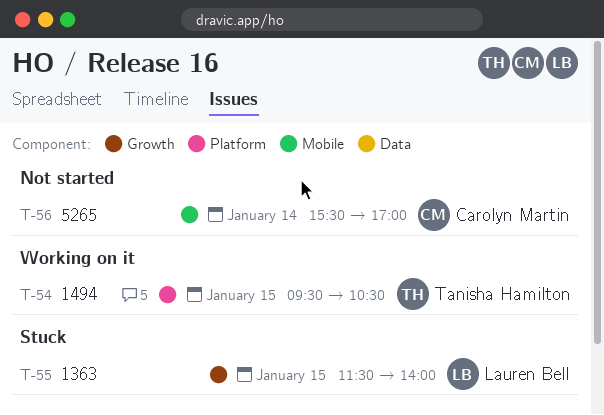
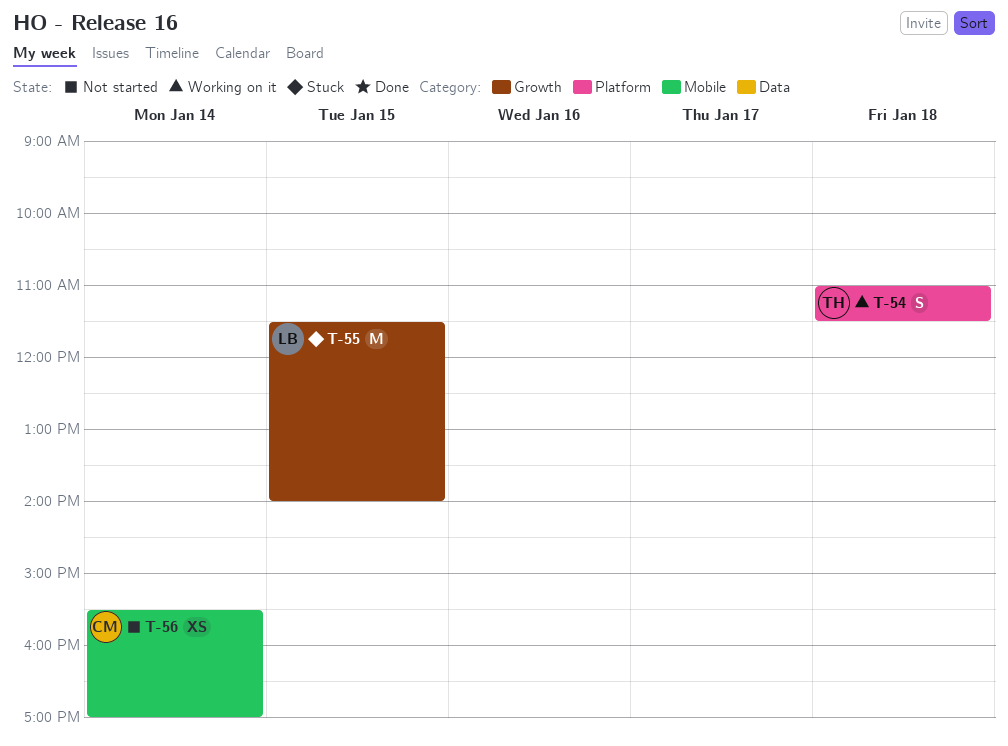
T-54, day: Jan 15 -> Jan 18
T-54, begins: 09:30 -> 11:00
T-54, ends: 10:30 -> 11:30

